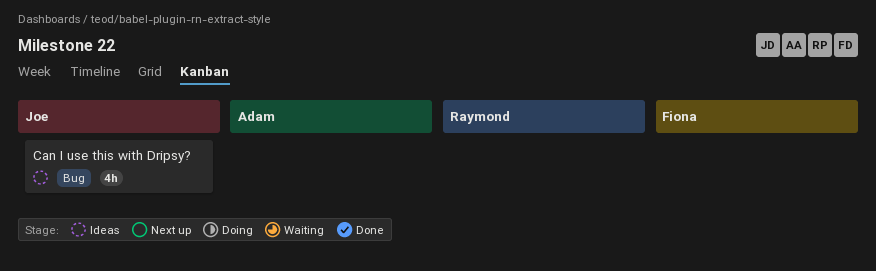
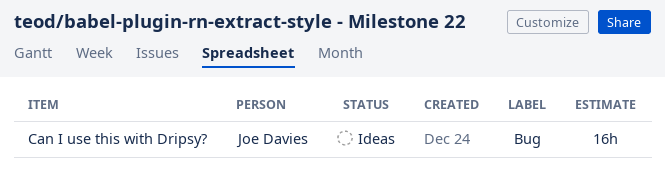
Can I use this with Dripsy?, estimate: 4h -> 16h

